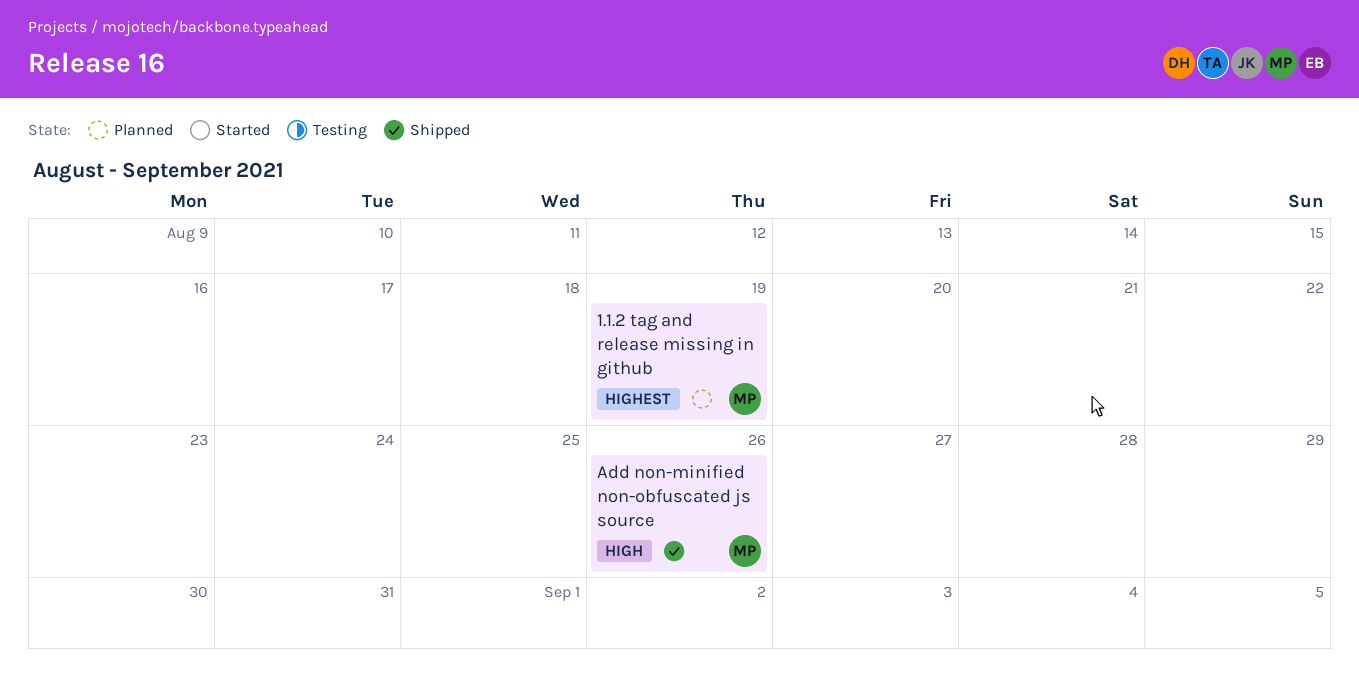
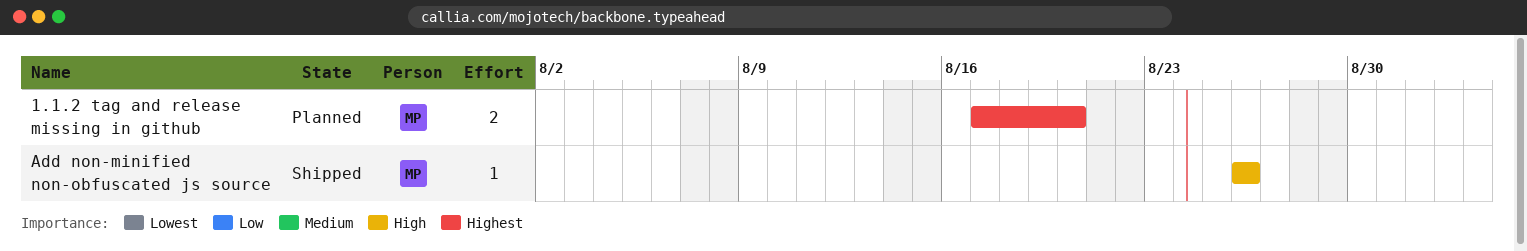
1.1.2 tag and release missing in github, due: Aug 19 -> Aug 20

